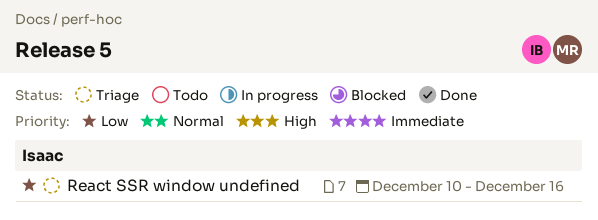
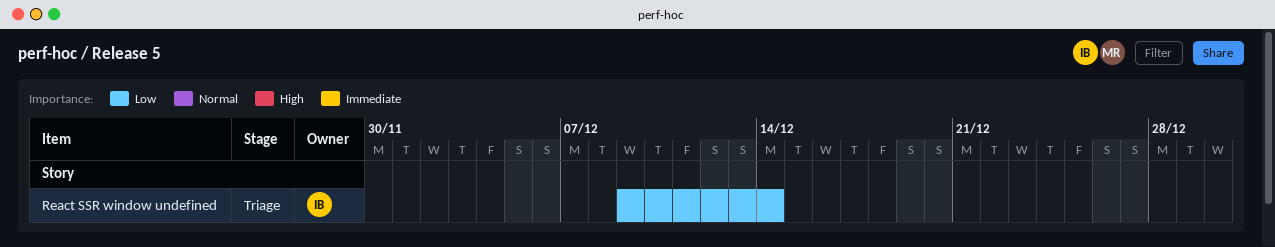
React SSR window undefined, start: Dec 10 -> Dec 9
React SSR window undefined, due: Dec 16 -> Dec 14

